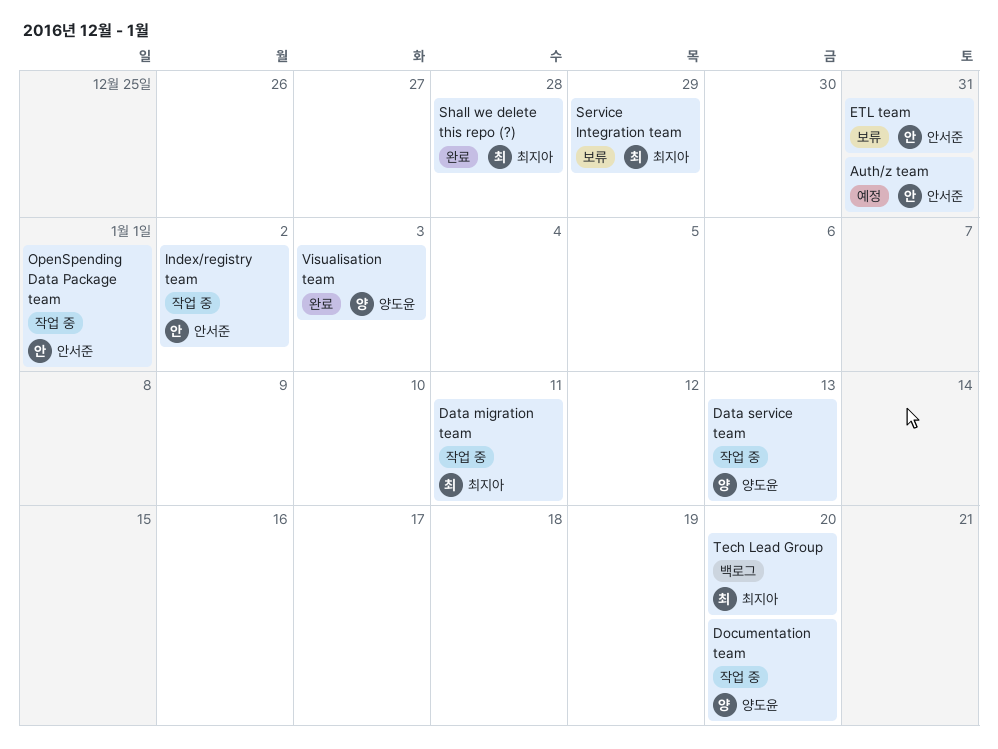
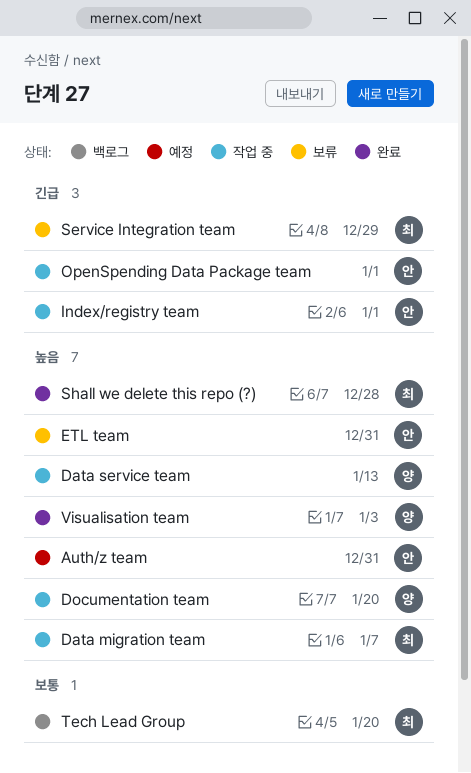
Data migration team, due: Jan 11 -> Jan 7
Index/registry team, due: Jan 2 -> Jan 1

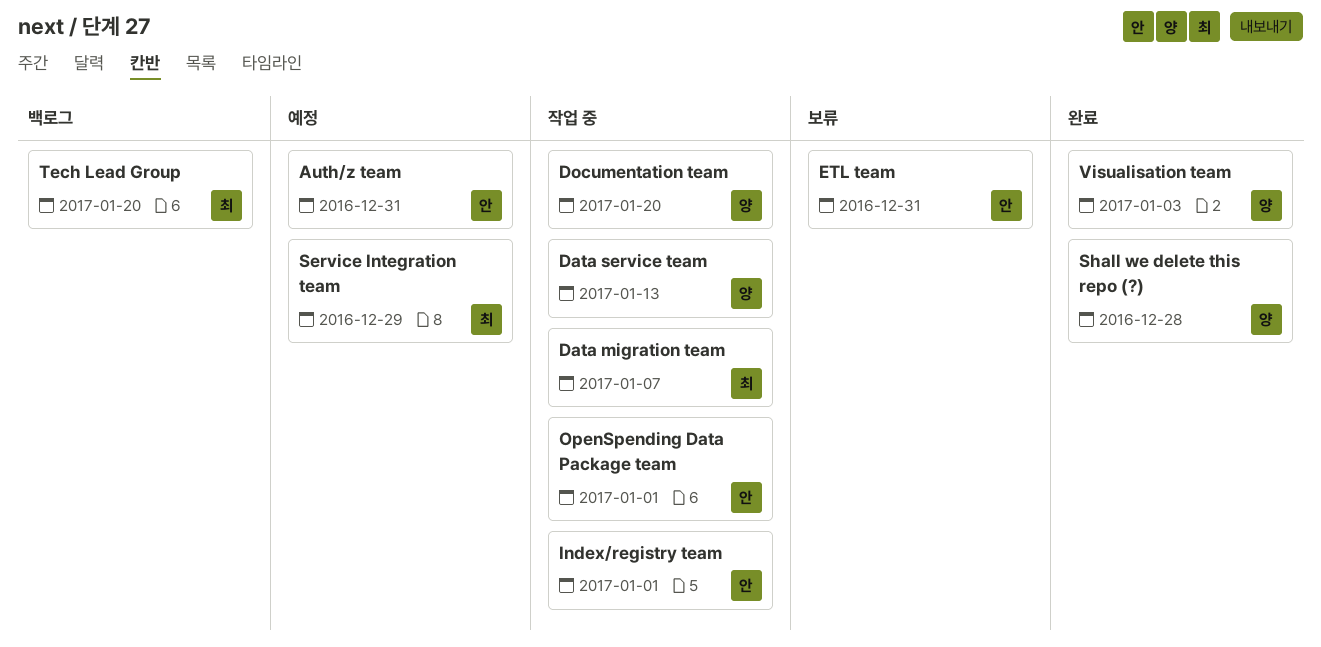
Service Integration team, status: 보류 -> 예정
Shall we delete this repo (?), owner: 최 -> 양

